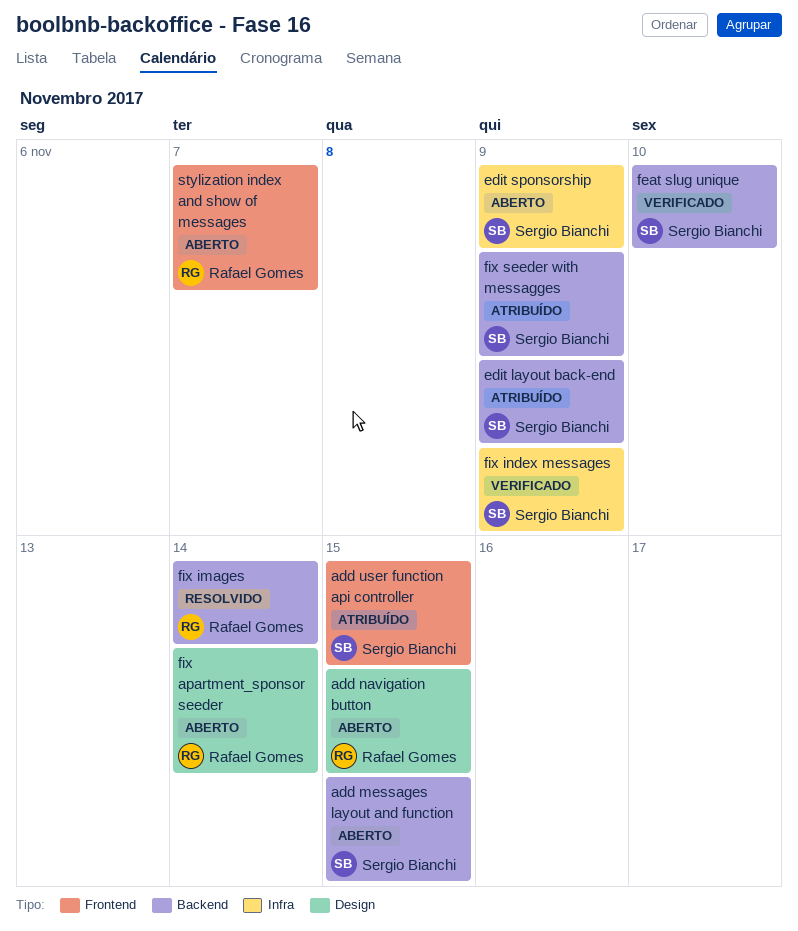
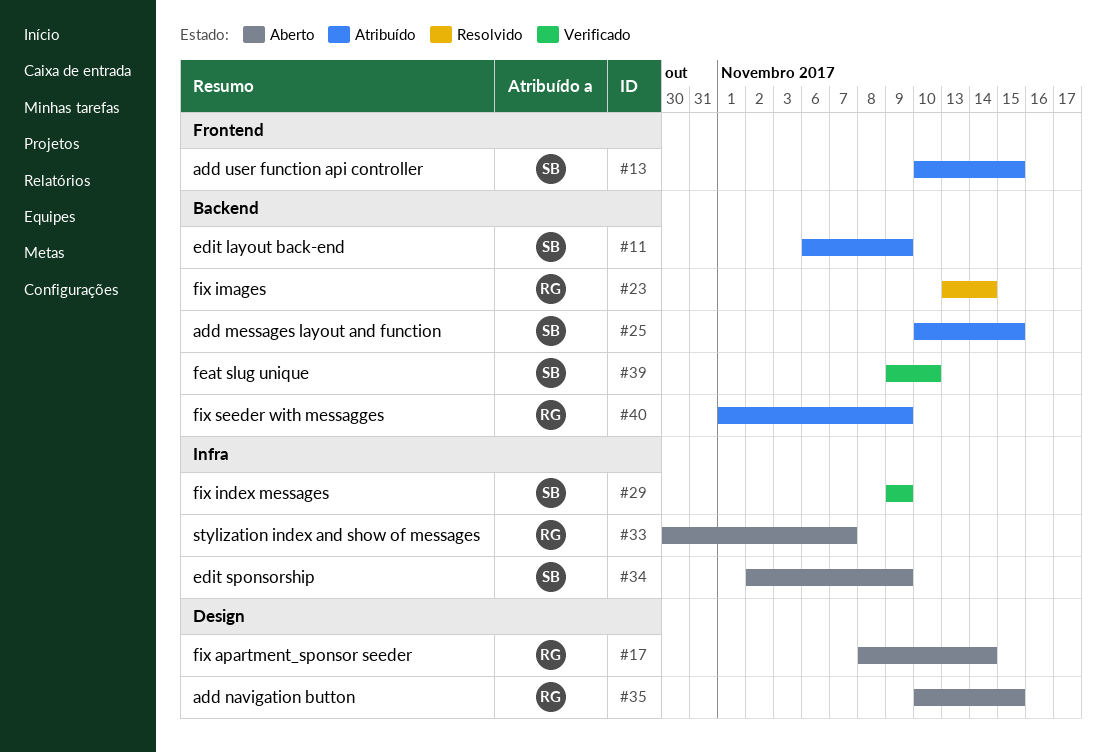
add messages layout and function, status: Aberto -> Atribuído
fix seeder with messagges, owner: Sergio Bianchi -> Rafael Gomes
stylization index and show of messages, label: Frontend -> Infra

